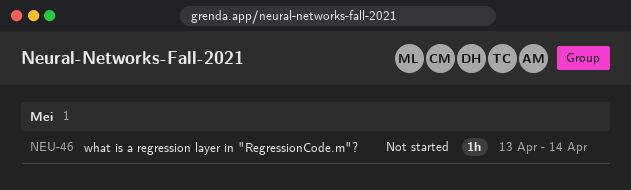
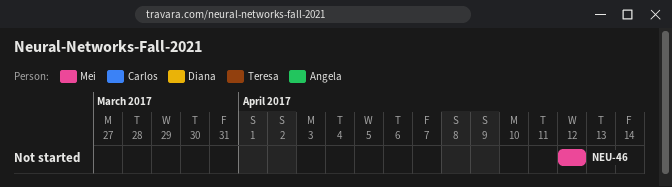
NEU-46, start: Apr 13 -> Apr 12
NEU-46, due: Apr 14 -> Apr 12

